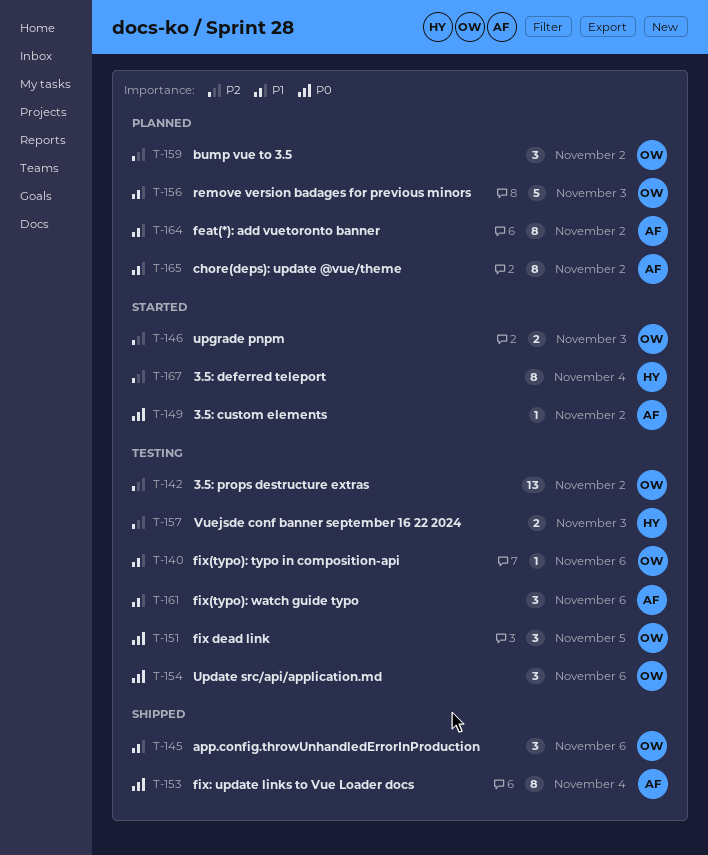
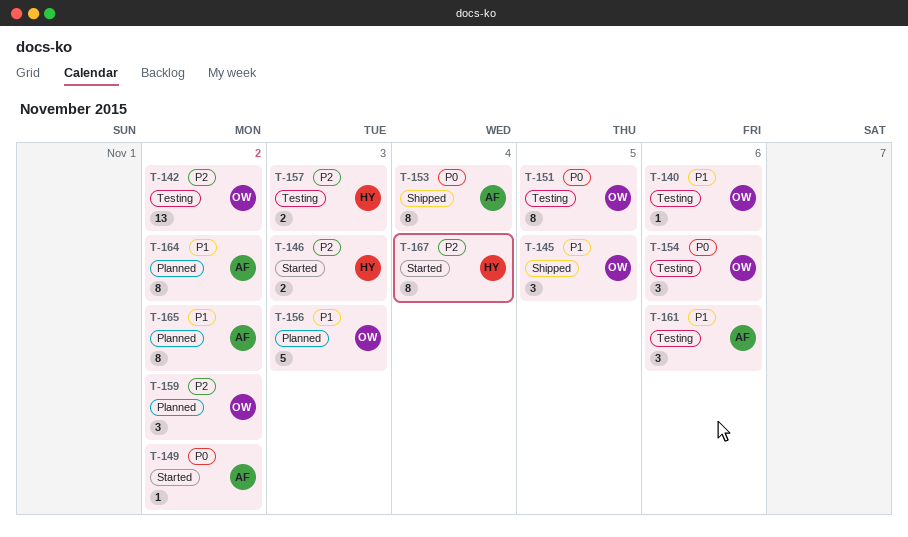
T-145, due: Nov 6 -> Nov 5
T-146, owner: OW -> HY
T-151, estimate: 3 -> 8

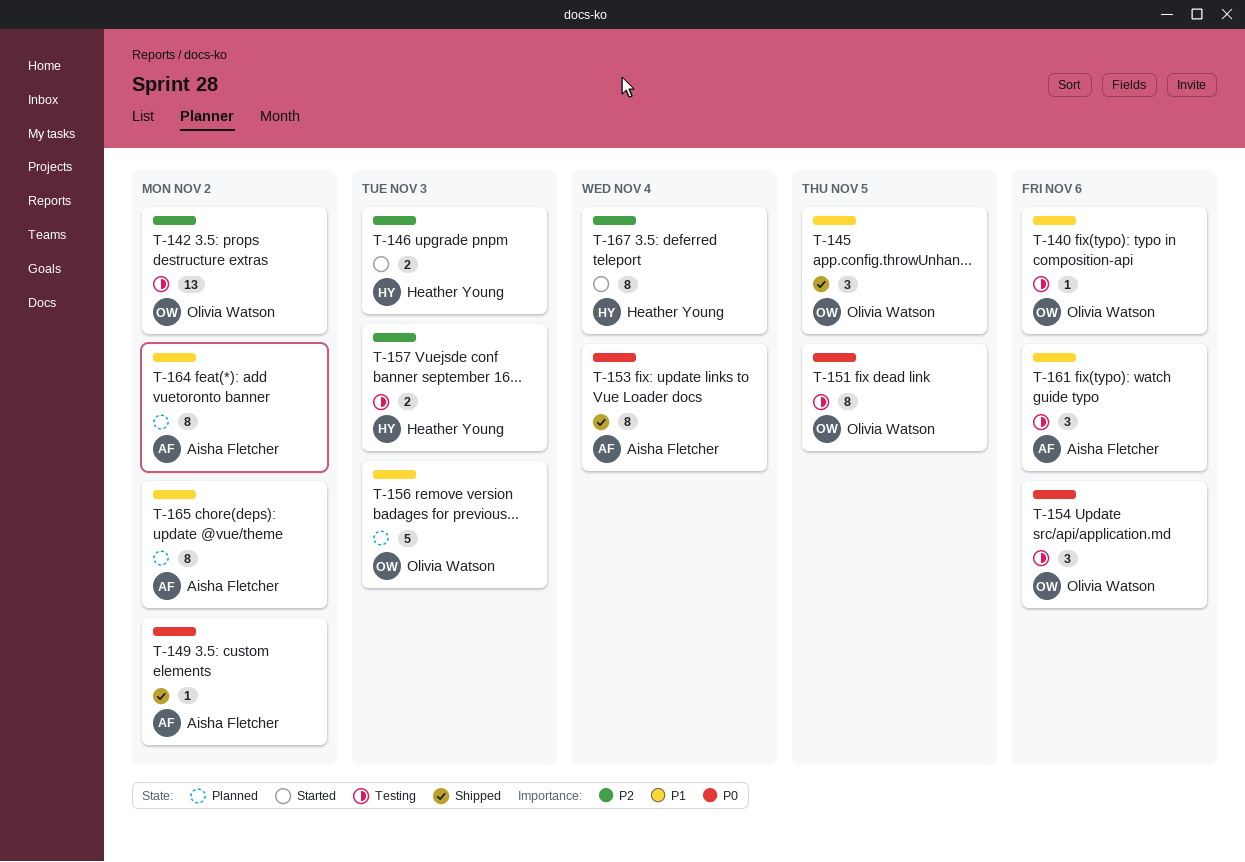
T-149, status: Started -> Shipped
T-159: present -> none

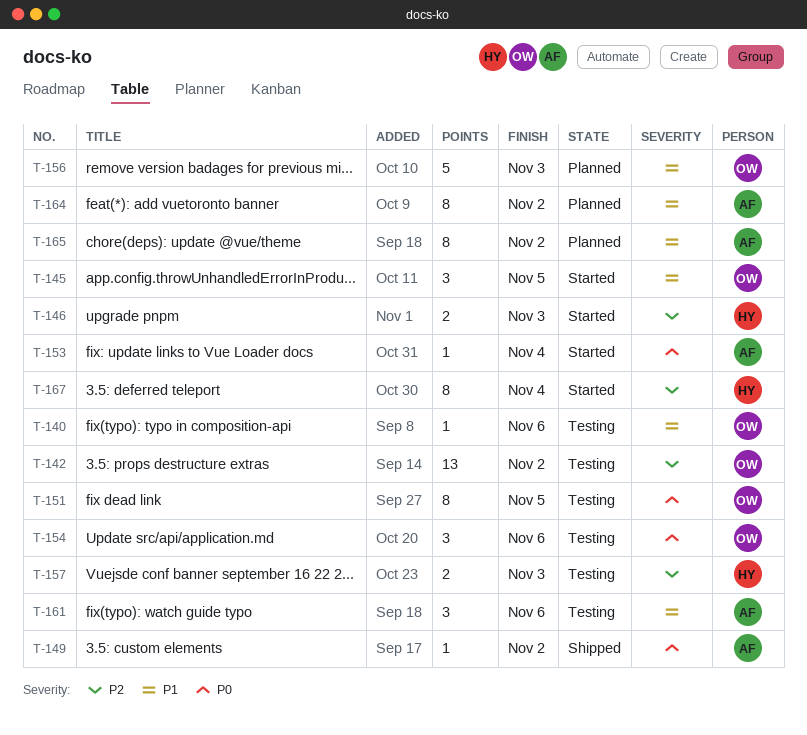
T-145, status: Shipped -> Started
T-153, status: Shipped -> Started
T-153, estimate: 8 -> 1

